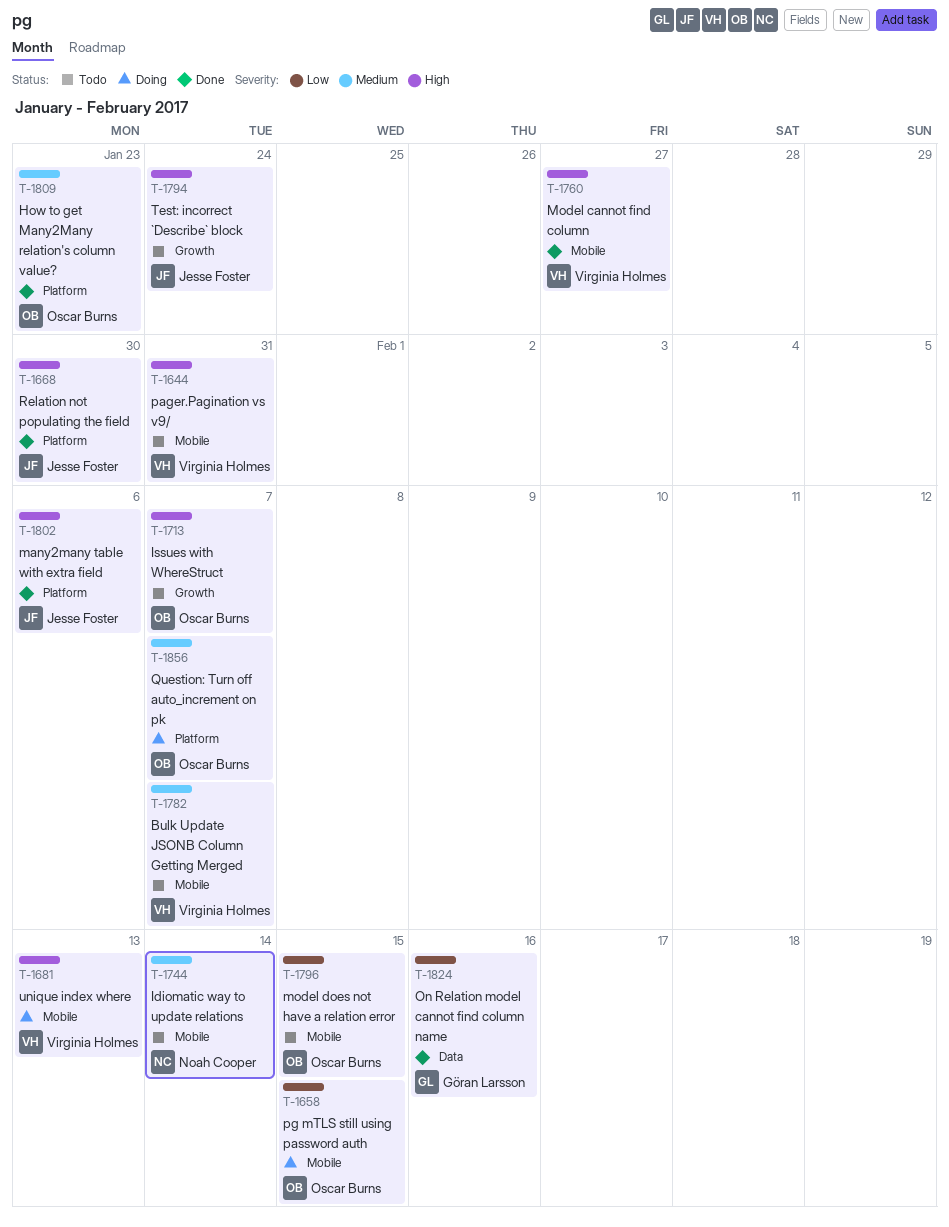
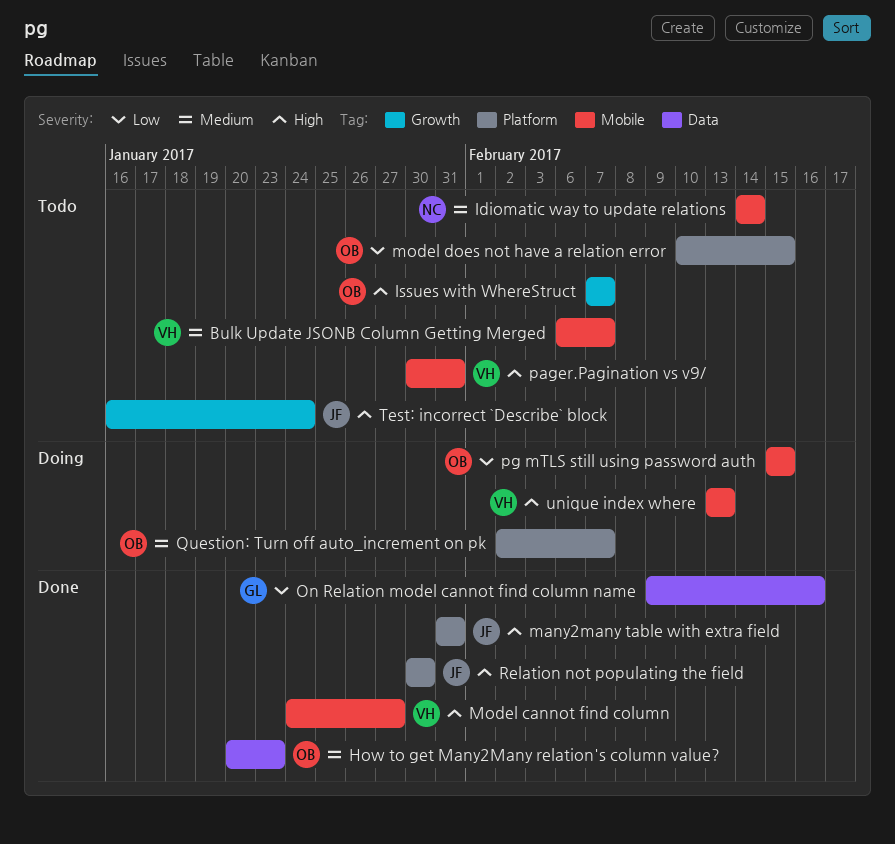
How to get Many2Many relation's column value?, label: Platform -> Data
many2many table with extra field, due: Feb 6 -> Jan 31
model does not have a relation error, label: Mobile -> Platform

